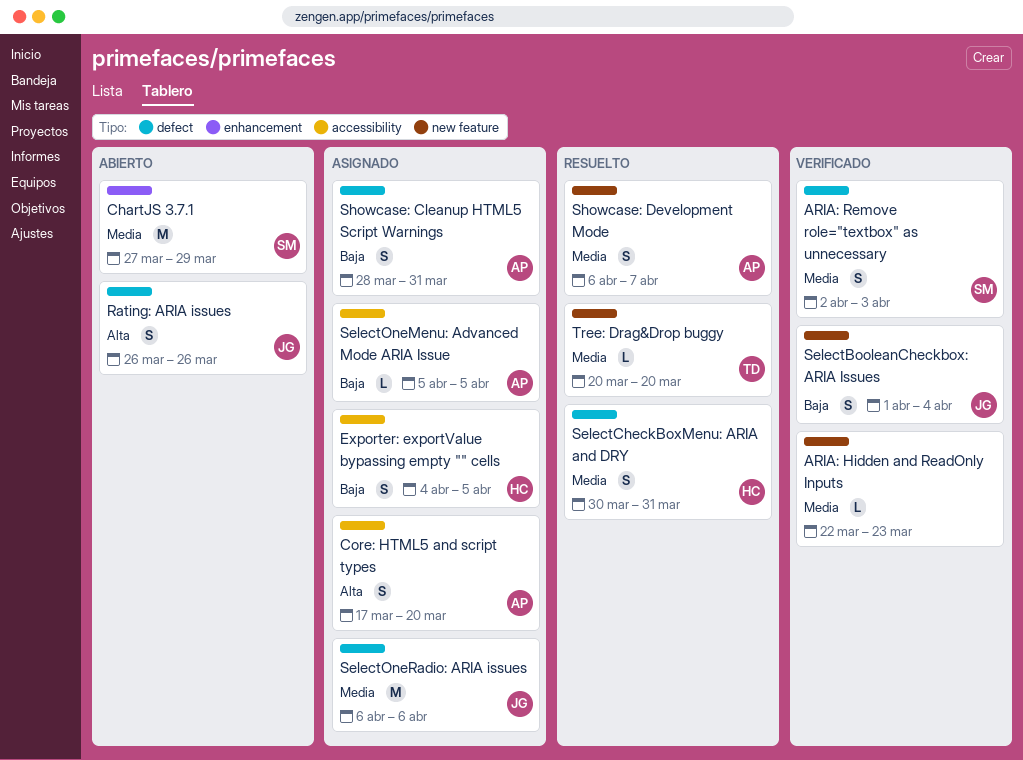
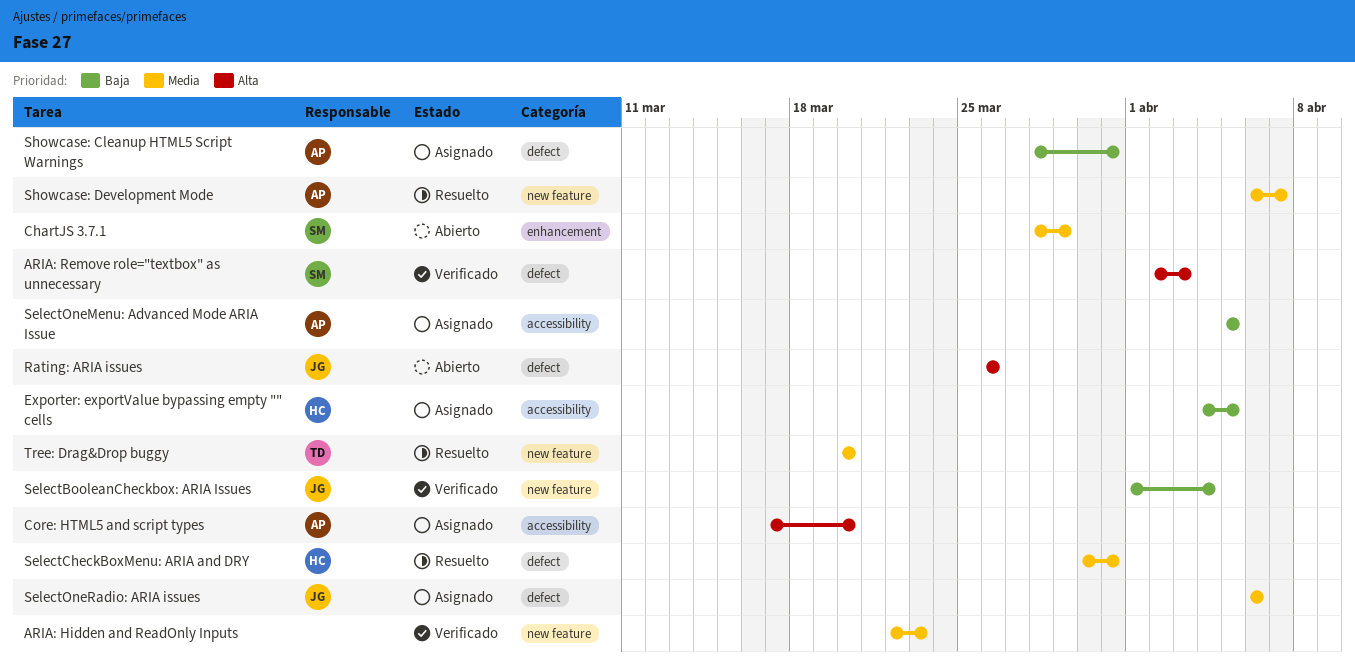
ARIA: Remove role="textbox" as unnecessary, priority: Media -> Alta
ChartJS 3.7.1, start: Mar 27 -> Mar 28

